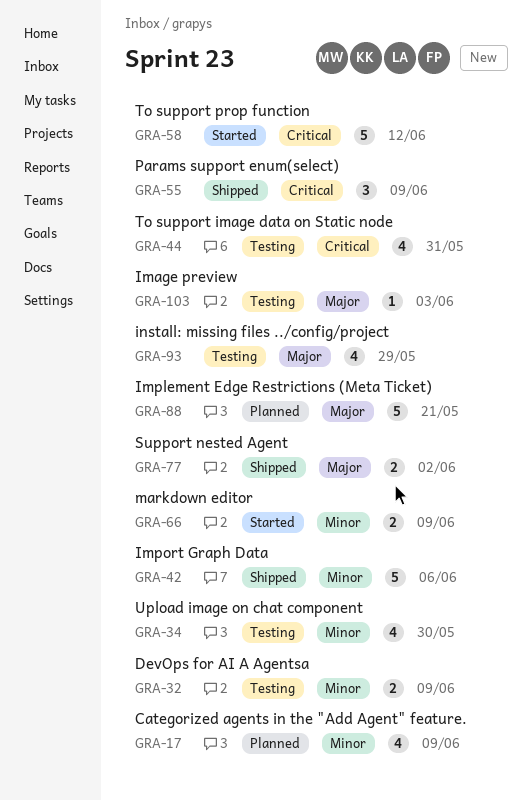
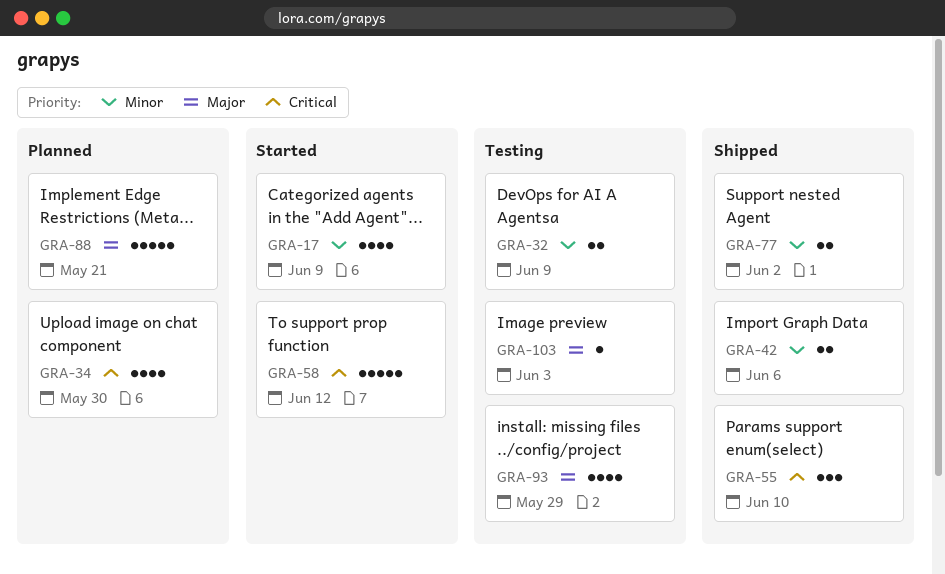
GRA-17, status: Planned -> Started
GRA-34, status: Testing -> Planned
GRA-34, priority: Minor -> Critical
GRA-42, estimate: 5 -> 2
GRA-44: present -> none
GRA-55, due: Jun 9 -> Jun 10
GRA-66: present -> none
GRA-77, priority: Major -> Minor

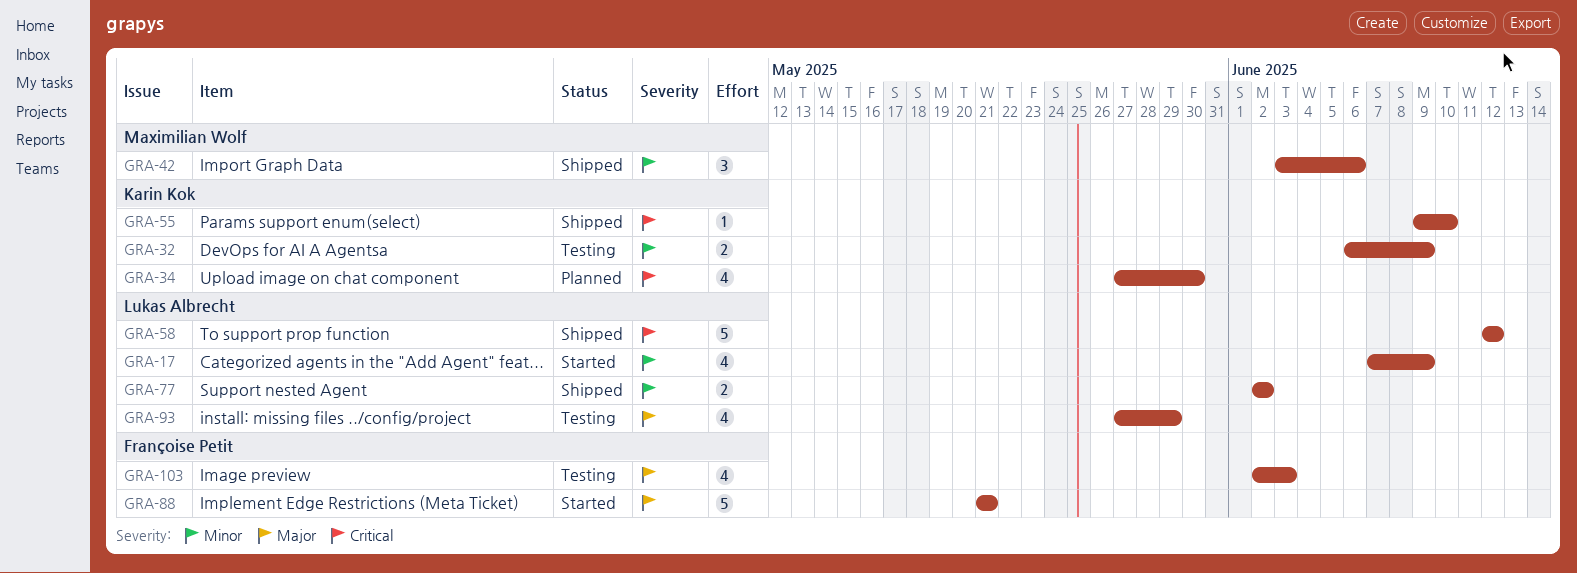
GRA-42, estimate: 2 -> 3
GRA-55, estimate: 3 -> 1
GRA-58, status: Started -> Shipped
GRA-88, status: Planned -> Started
GRA-103, estimate: 1 -> 4

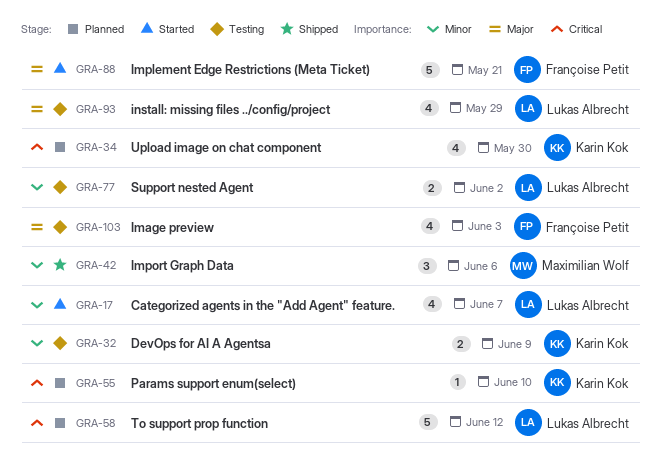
GRA-17, due: Jun 9 -> Jun 7
GRA-55, status: Shipped -> Planned
GRA-58, status: Shipped -> Planned
GRA-77, status: Shipped -> Testing

